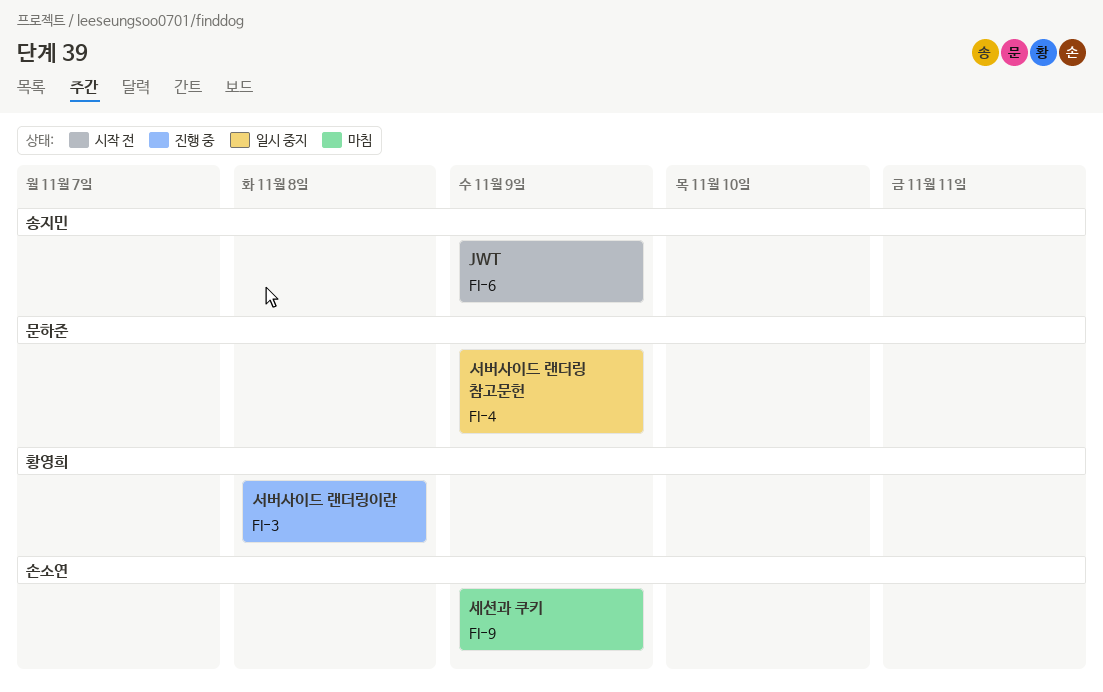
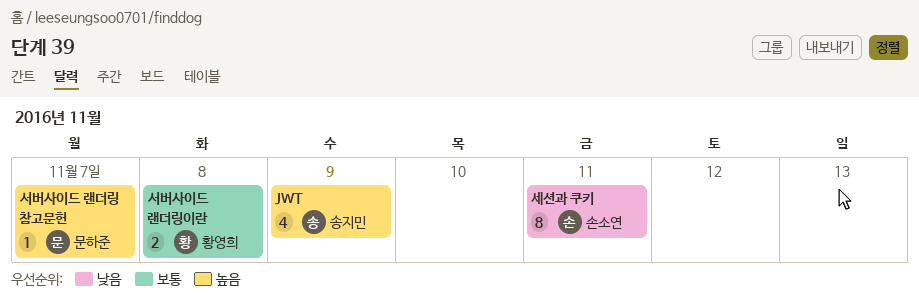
서버사이드 랜더링 참고문헌, due: Nov 9 -> Nov 7
세션과 쿠키, due: Nov 9 -> Nov 11

